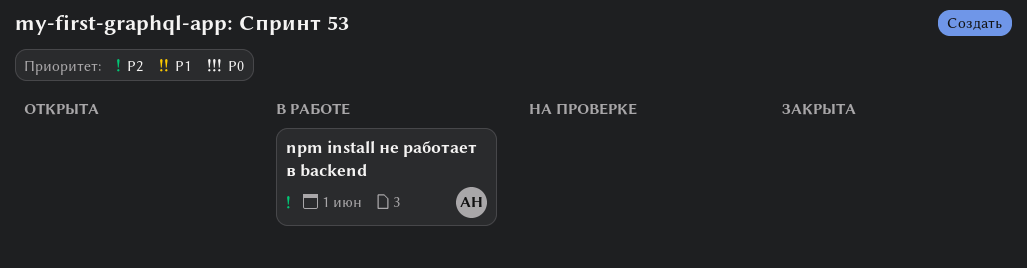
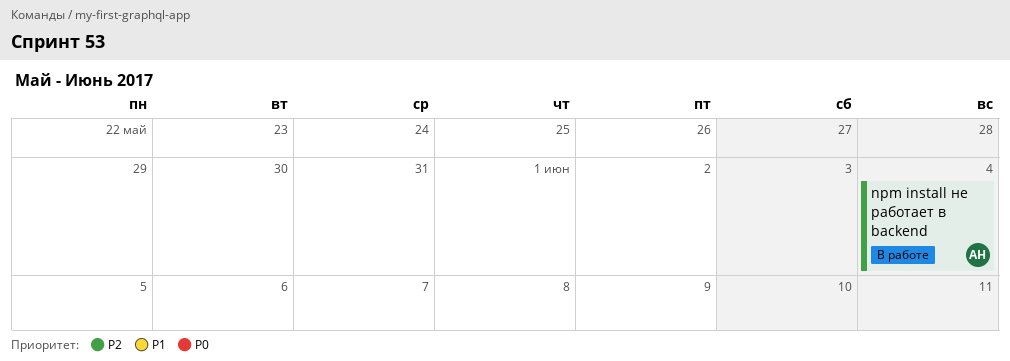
npm install не работает в backend, due: Jun 1 -> Jun 4

